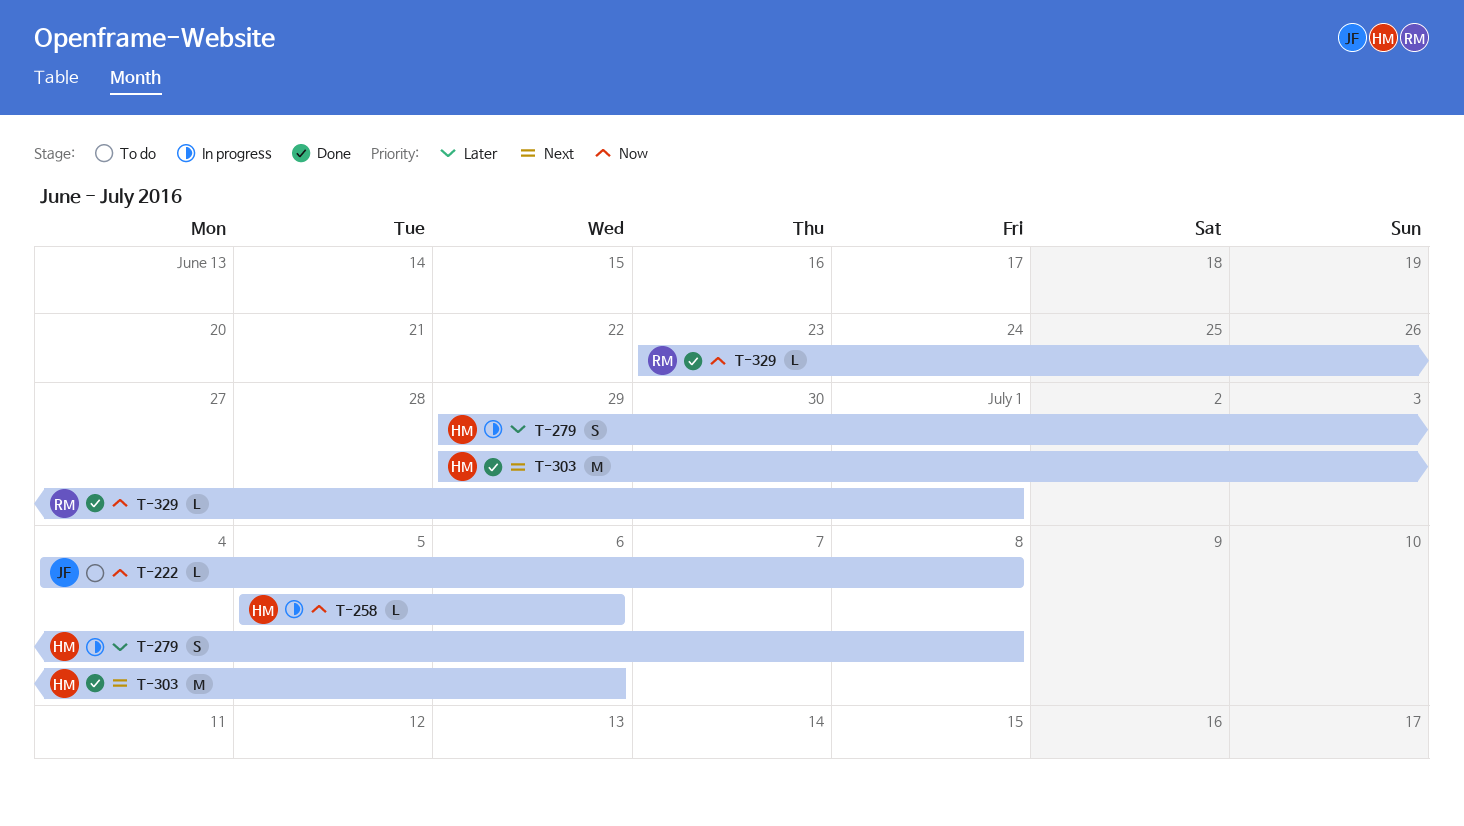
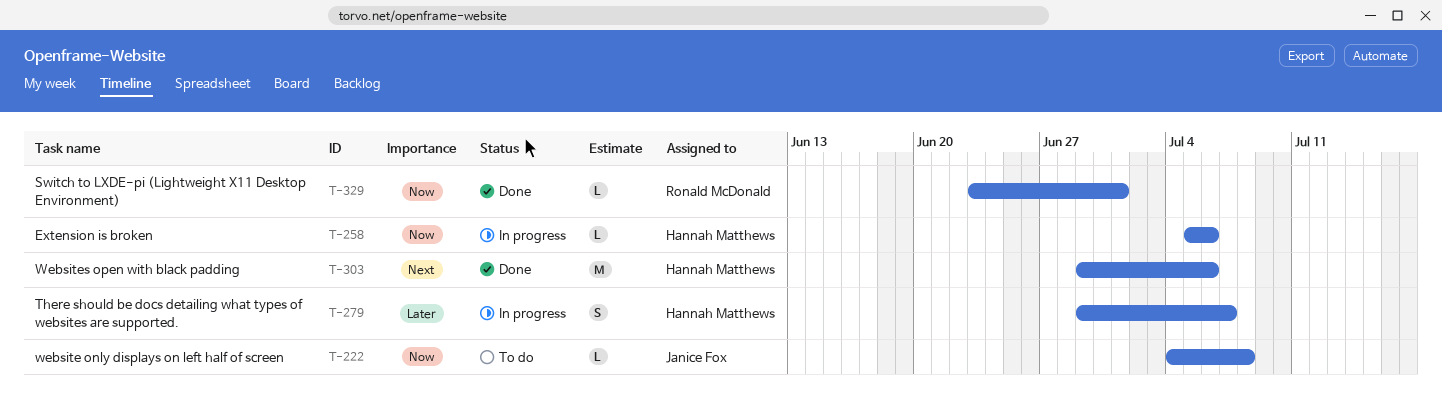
T-279, due: Jul 8 -> Jul 7

